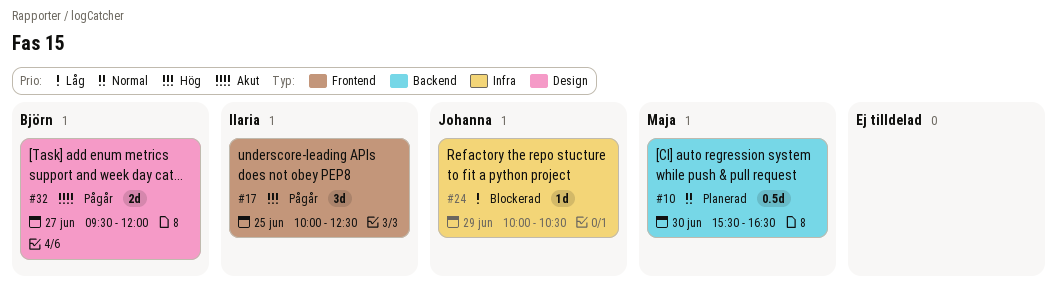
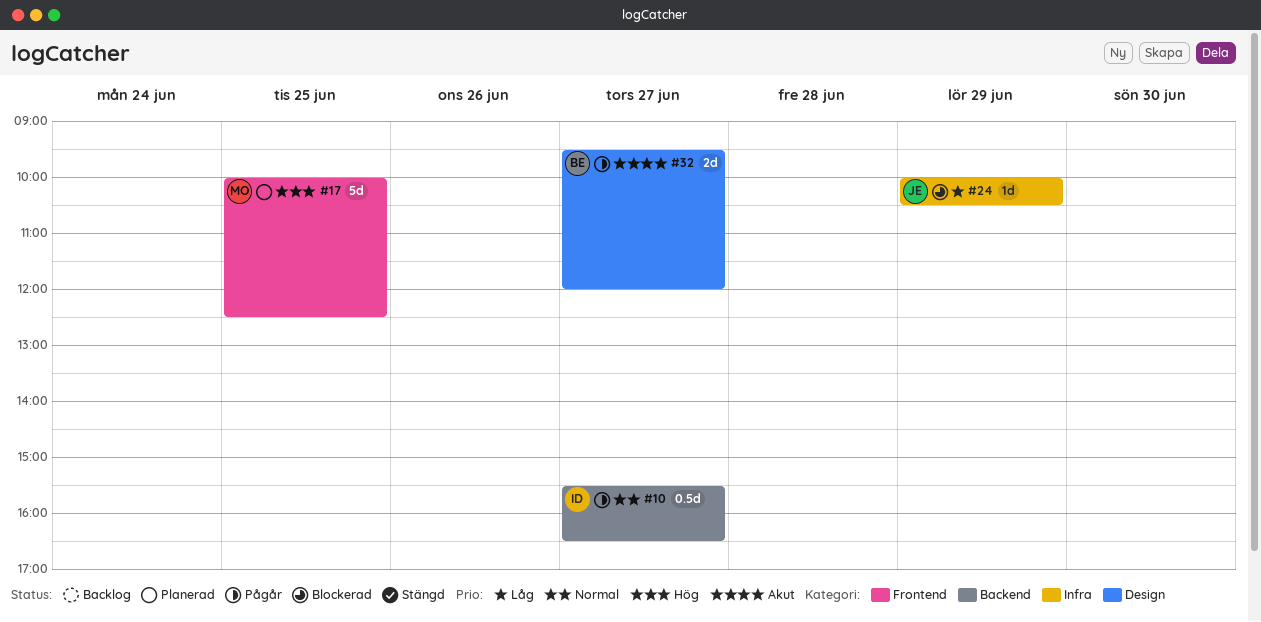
#10, status: Planerad -> Pågår
#10, owner: Maja -> Ilaria
#10, day: Jun 30 -> Jun 27
#17, status: Pågår -> Planerad
#17, owner: Ilaria -> Maja
#17, estimate: 3d -> 5d

